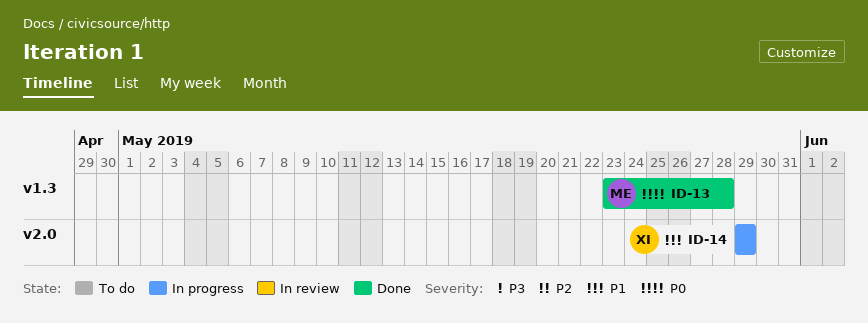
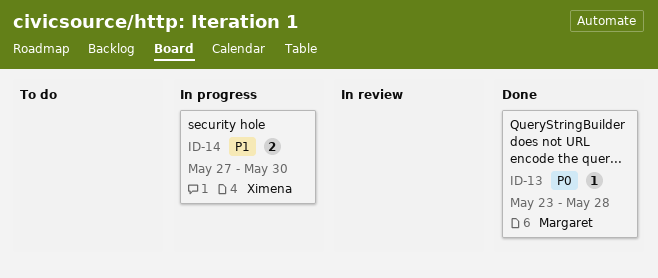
ID-14, start: May 29 -> May 27
ID-14, due: May 29 -> May 30

